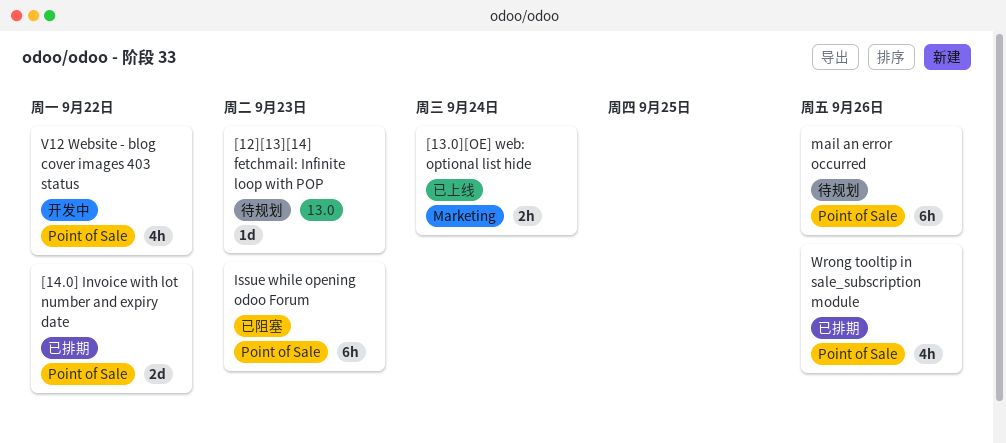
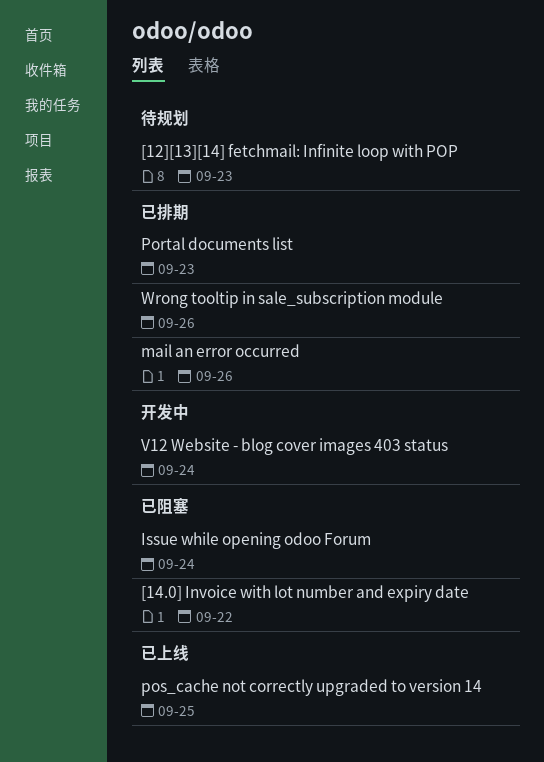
[13.0][OE] web: optional list hide: present -> none
[14.0] Invoice with lot number and expiry date, status: 已排期 -> 已阻塞
Issue while opening odoo Forum, due: Sep 23 -> Sep 24
mail an error occurred, status: 待规划 -> 已排期
Portal documents list: none -> present
pos_cache not correctly upgraded to version 14: none -> present
V12 Website - blog cover images 403 status, due: Sep 22 -> Sep 24

